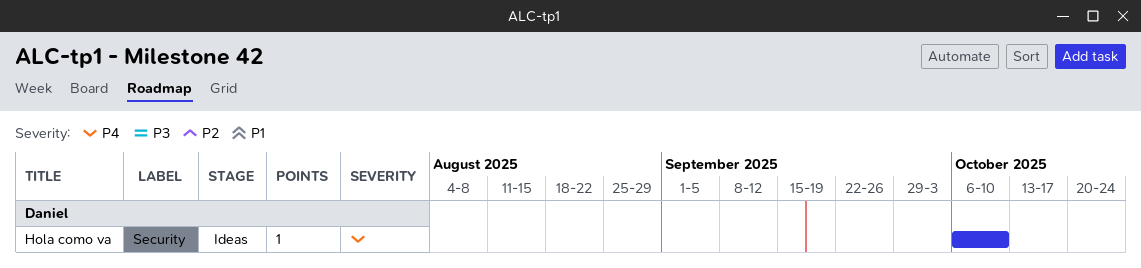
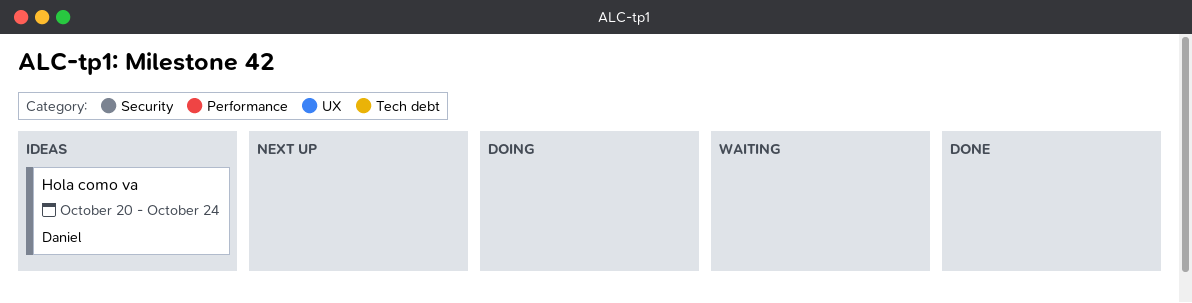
Hola como va, start: Oct 6 -> Oct 20
Hola como va, due: Oct 10 -> Oct 24

